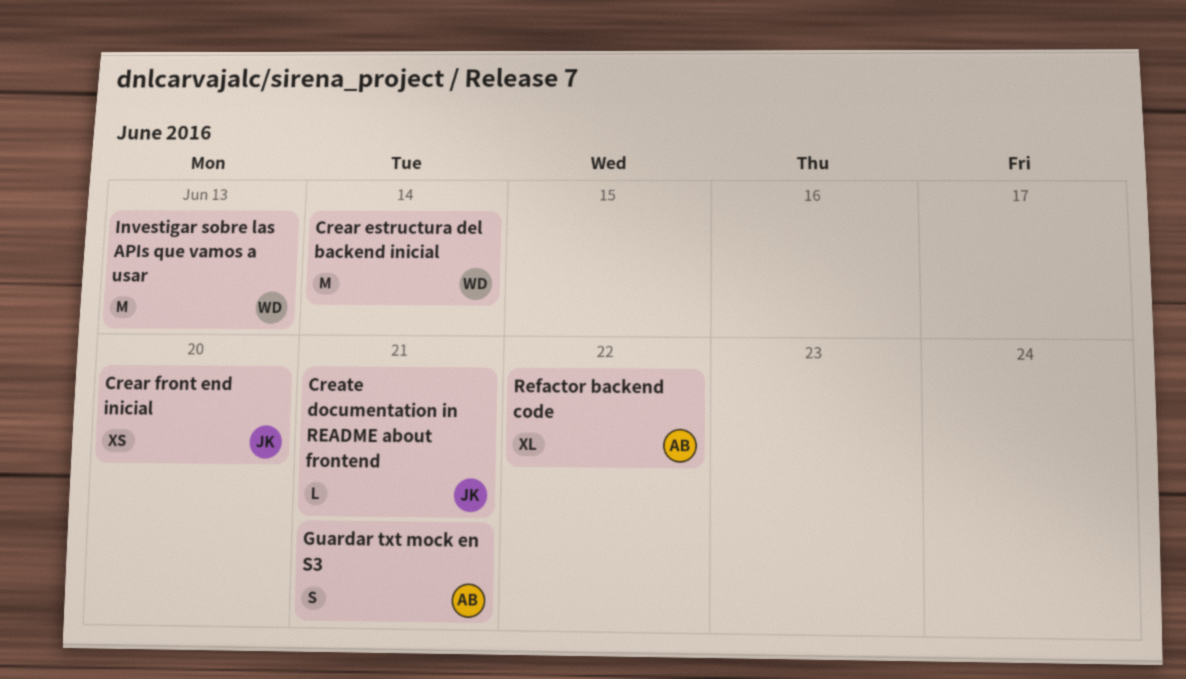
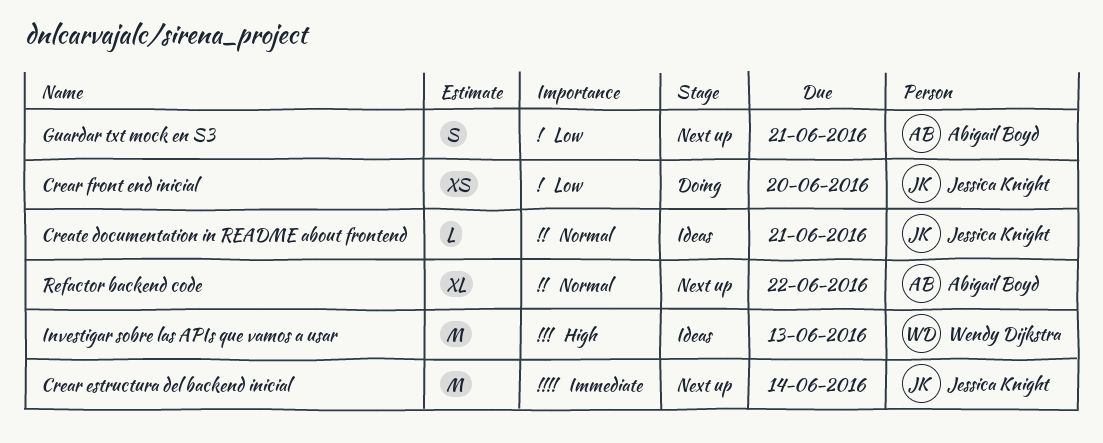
Crear estructura del backend inicial, owner: Wendy Dijkstra -> Jessica Knight

